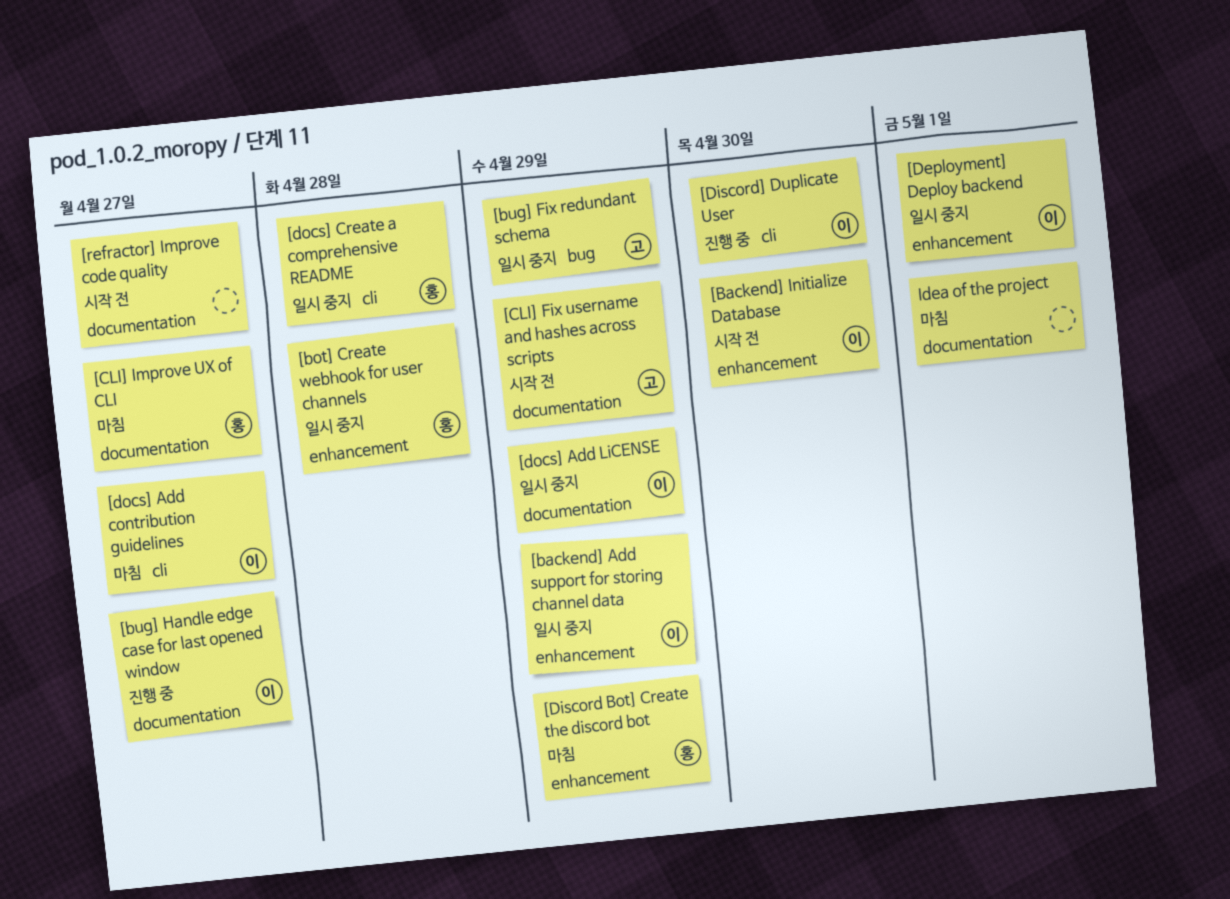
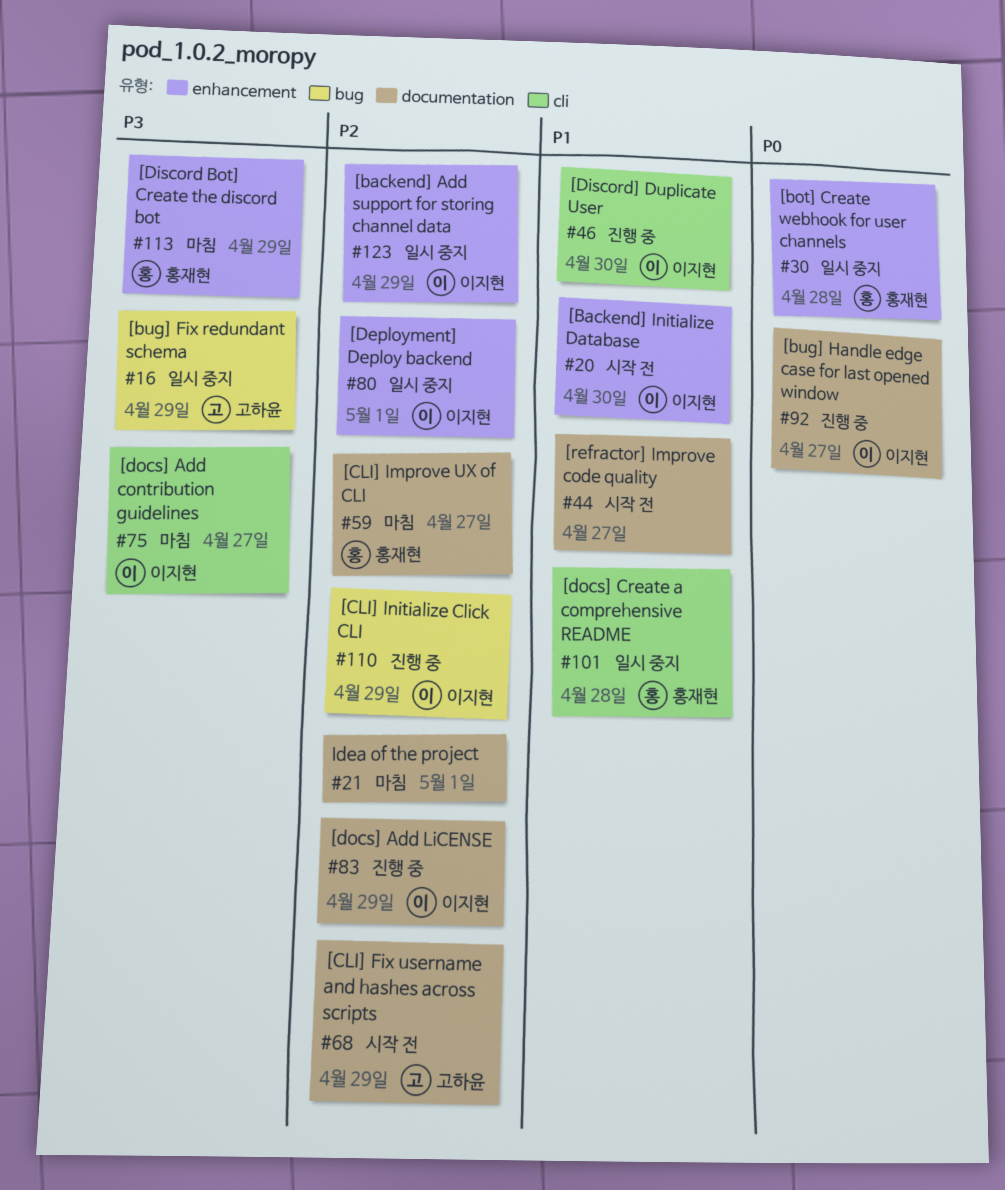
[CLI] Initialize Click CLI: none -> present
[docs] Add LiCENSE, status: 일시 중지 -> 진행 중

